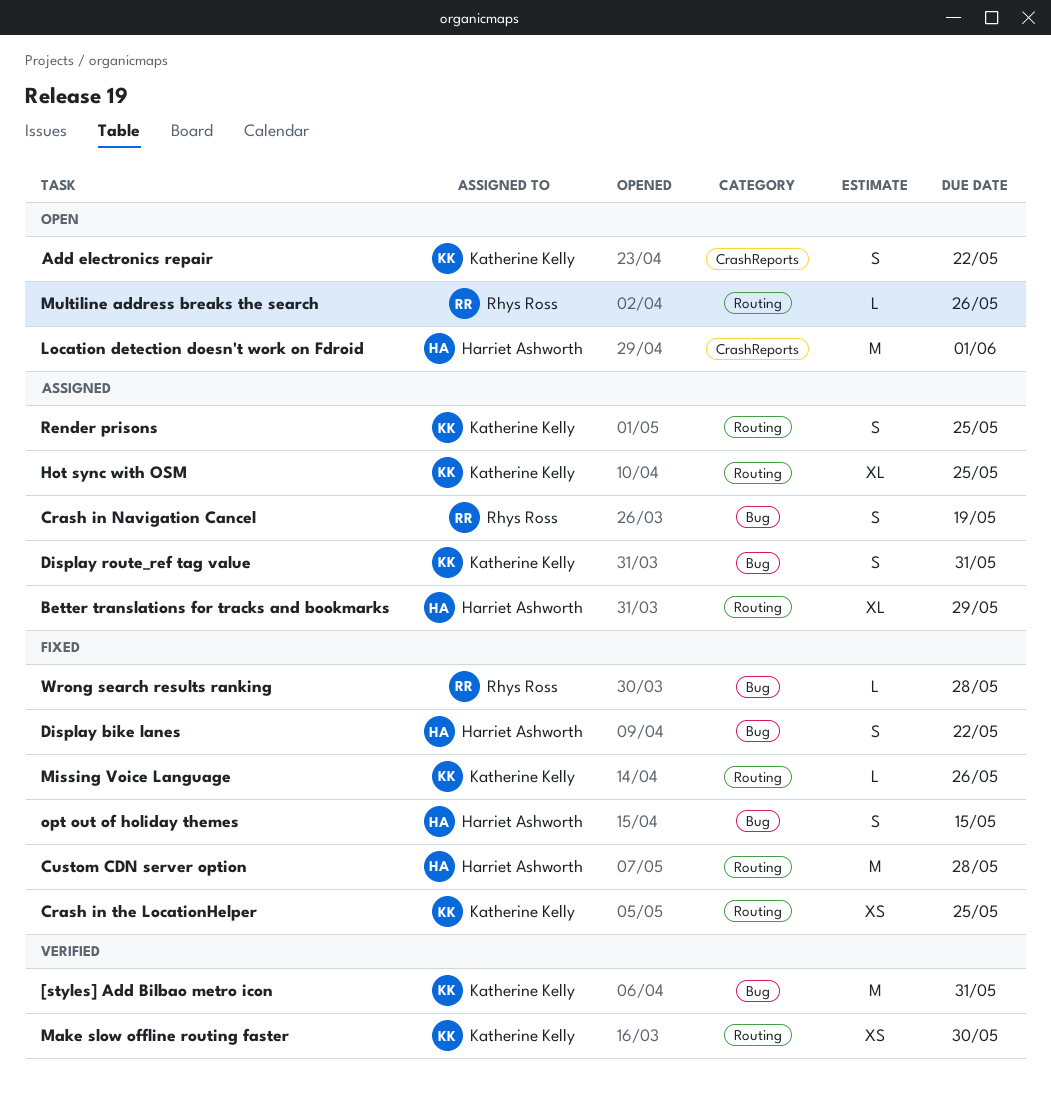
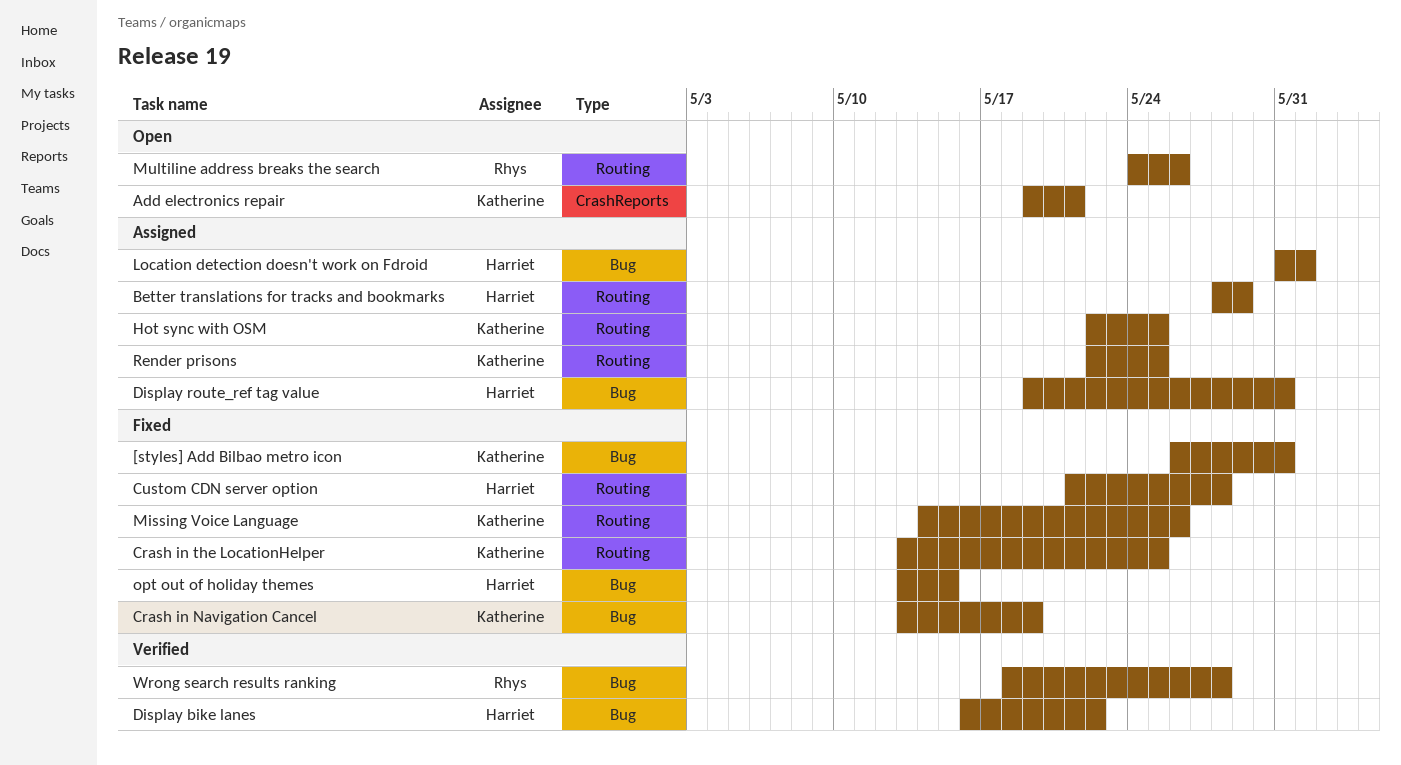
[styles] Add Bilbao metro icon, status: Verified -> Fixed
Add electronics repair, due: May 22 -> May 21
Crash in Navigation Cancel, status: Assigned -> Fixed
Crash in Navigation Cancel, owner: Rhys Ross -> Katherine Kelly
Display bike lanes, status: Fixed -> Verified
Display route_ref tag value, owner: Katherine Kelly -> Harriet Ashworth
Location detection doesn't work on Fdroid, status: Open -> Assigned
Location detection doesn't work on Fdroid, label: CrashReports -> Bug
Make slow offline routing faster: present -> none
Wrong search results ranking, status: Fixed -> Verified

